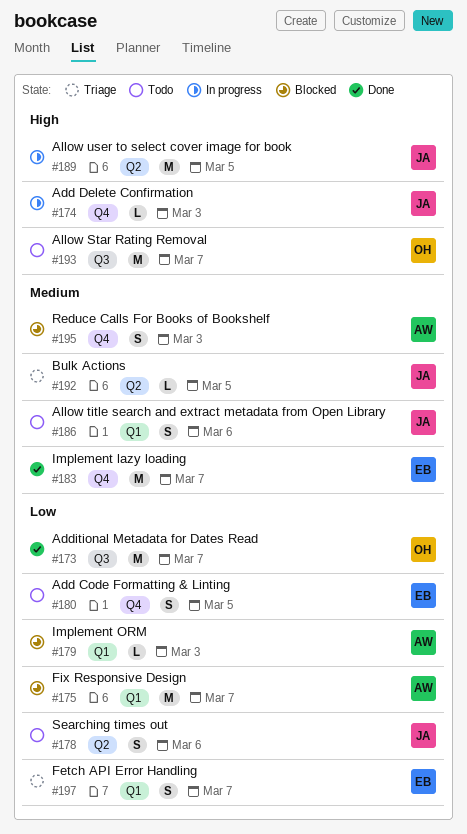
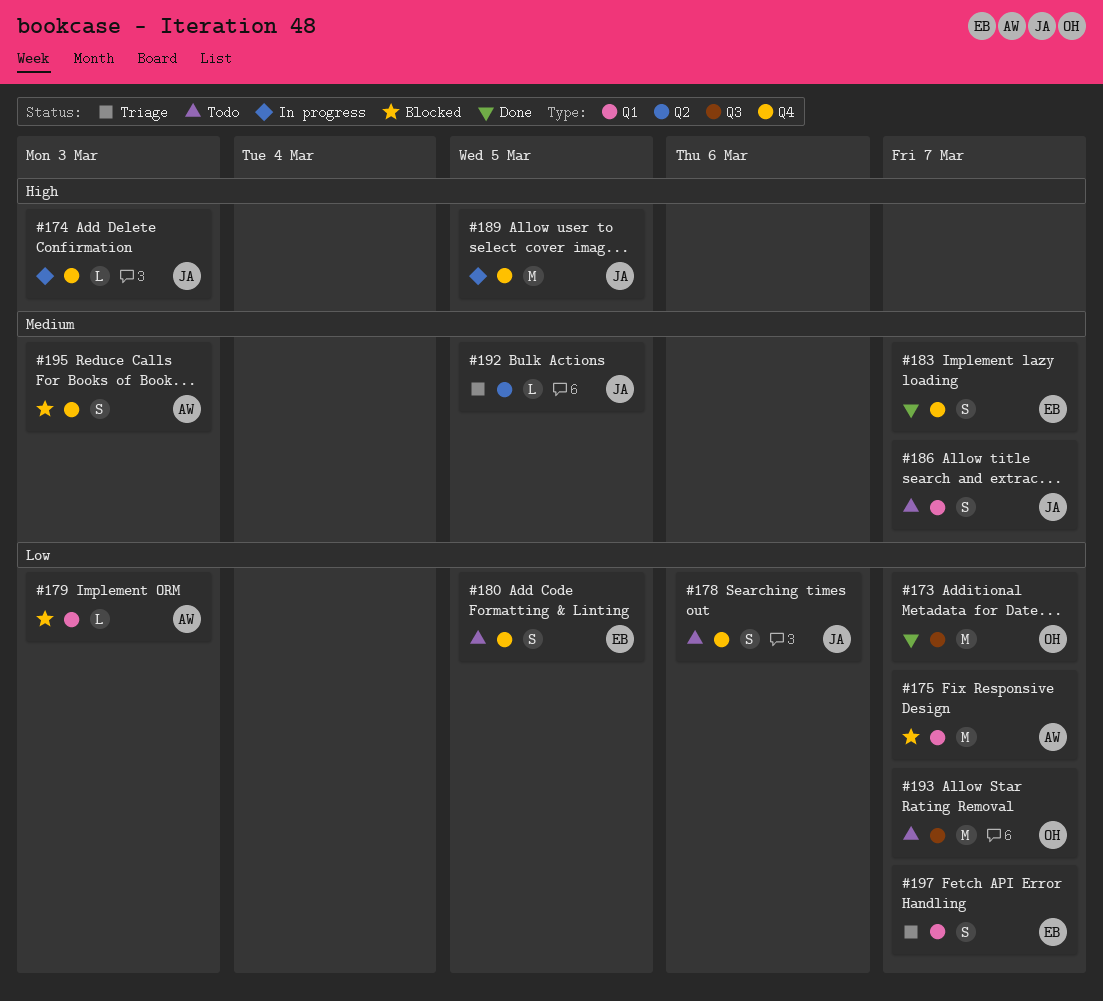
#178, label: Q2 -> Q4
#183, estimate: M -> S
#186, due: Mar 6 -> Mar 7
#189, label: Q2 -> Q4
#193, priority: High -> Low

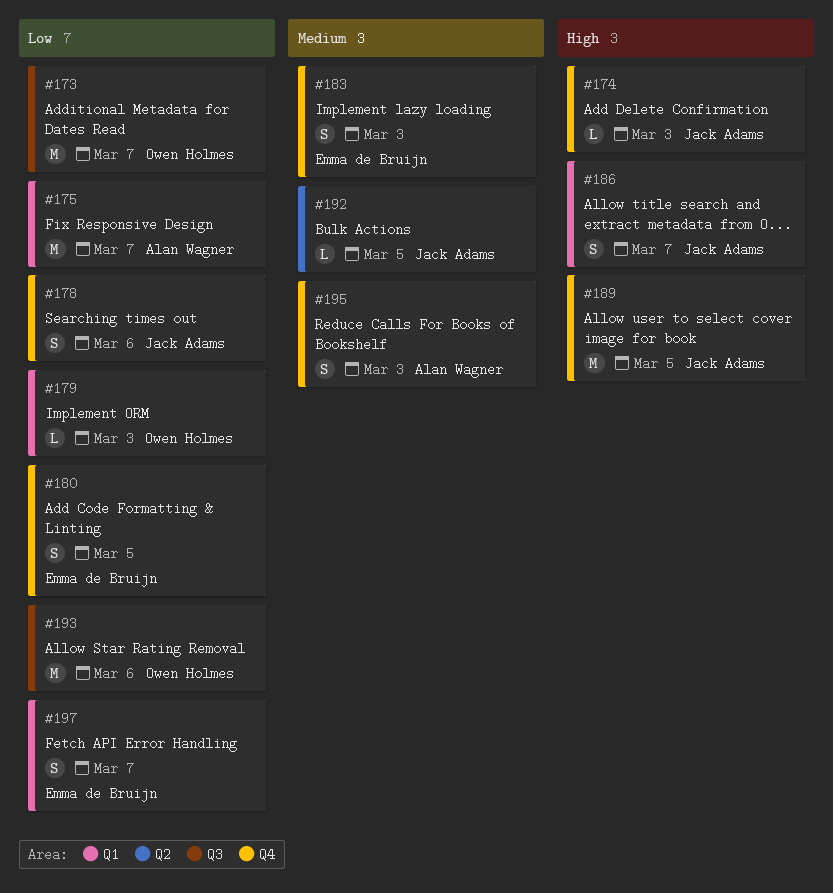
#179, owner: Alan Wagner -> Owen Holmes
#183, due: Mar 7 -> Mar 3
#186, priority: Medium -> High
#193, due: Mar 7 -> Mar 6

